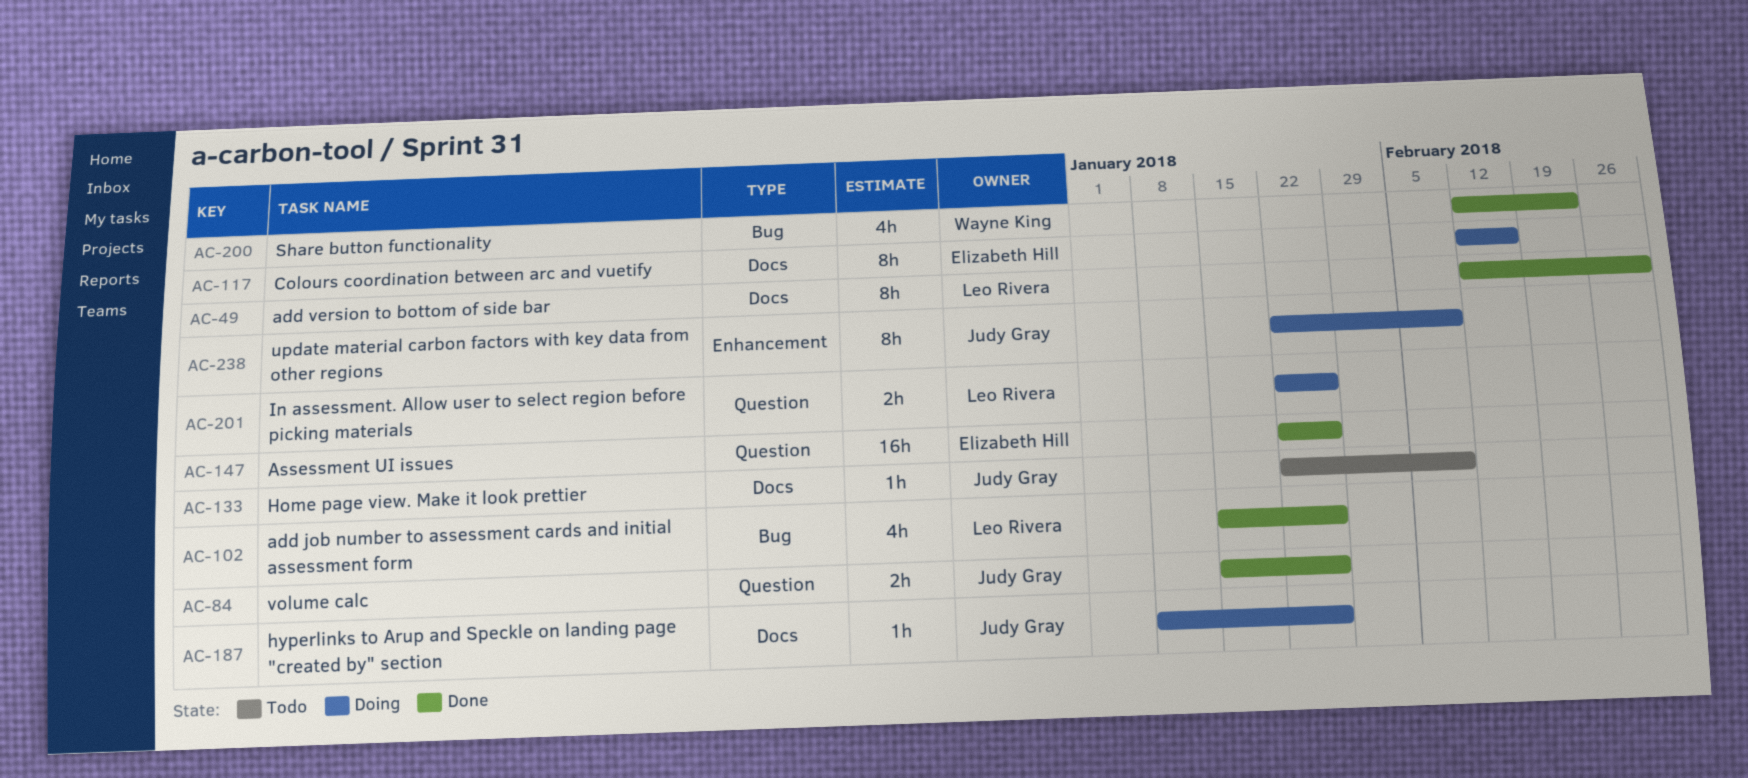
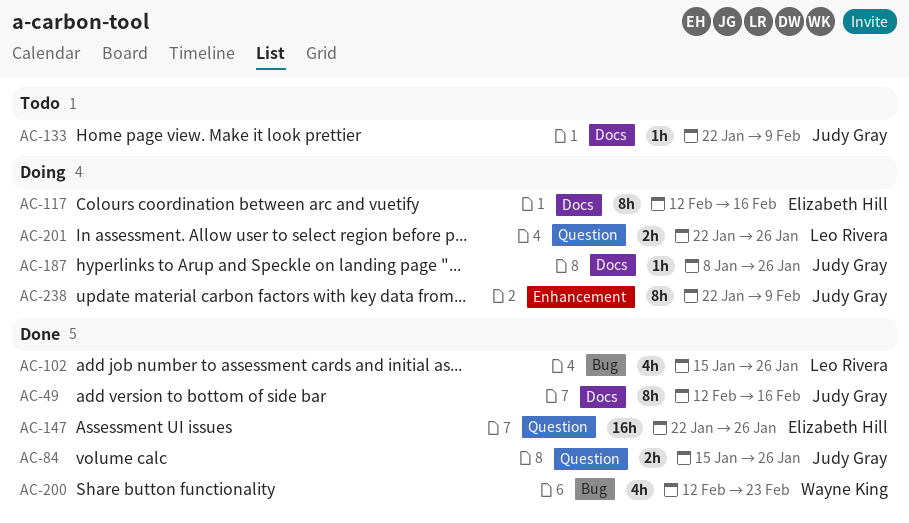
AC-49, owner: Leo Rivera -> Judy Gray
AC-49, due: Mar 2 -> Feb 16

